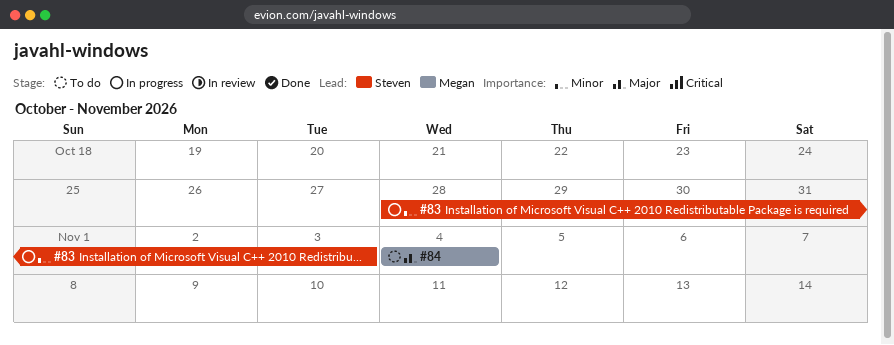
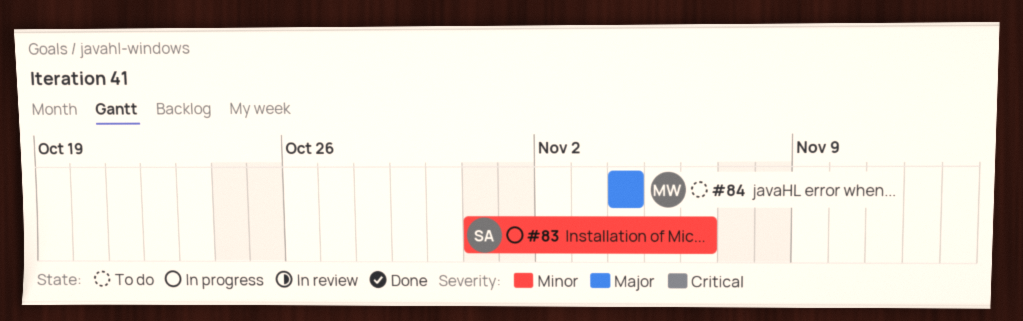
#83, start: Oct 28 -> Oct 31
#83, due: Nov 3 -> Nov 6

